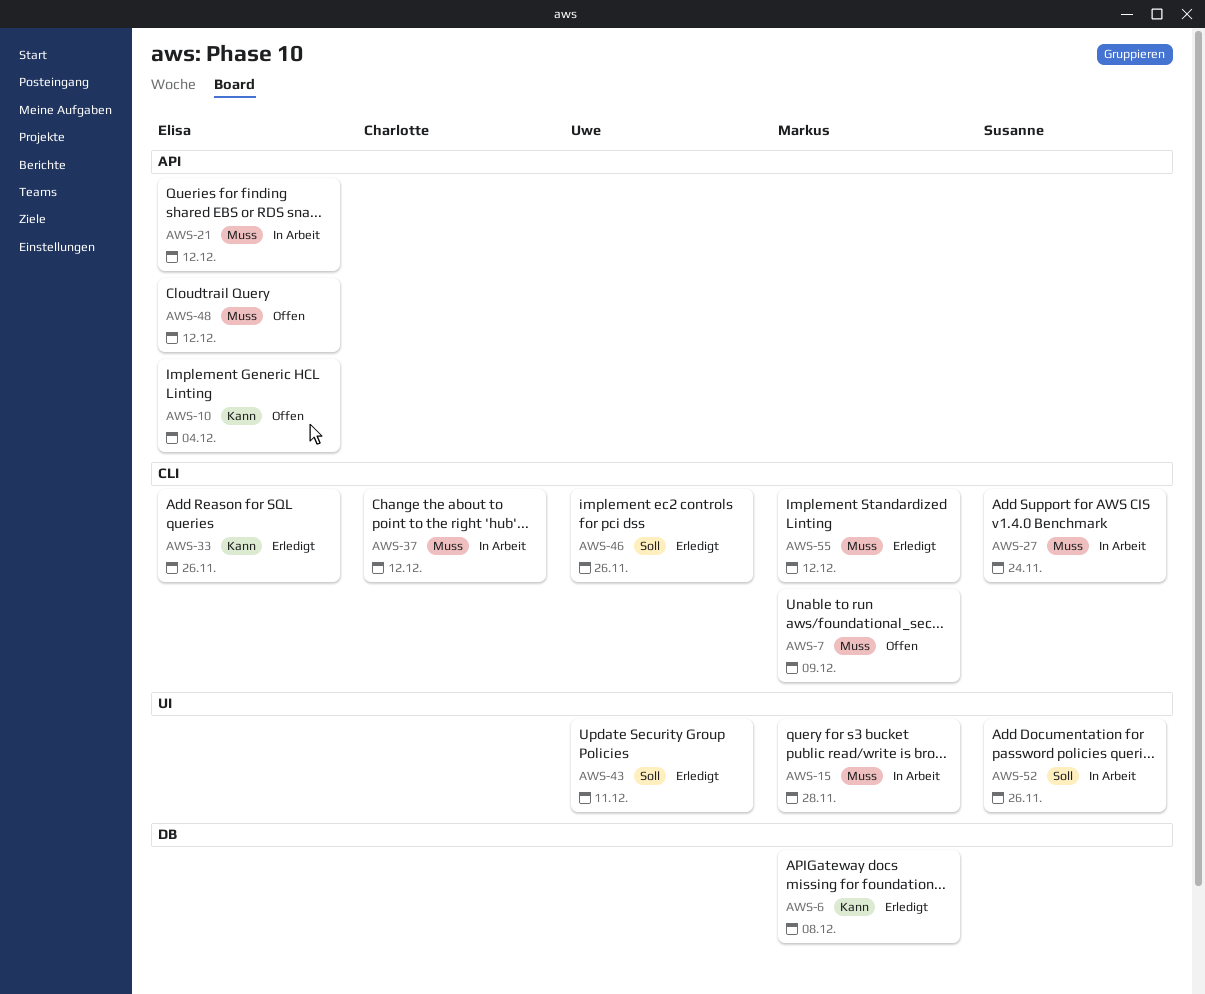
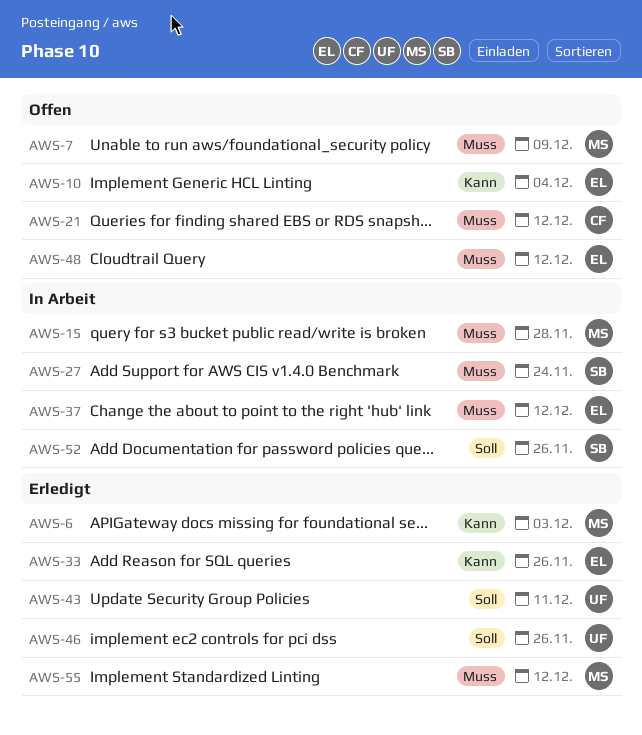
AWS-6, due: Dec 8 -> Dec 3
AWS-21, status: In Arbeit -> Offen
AWS-21, owner: Elisa -> Charlotte
AWS-37, owner: Charlotte -> Elisa

